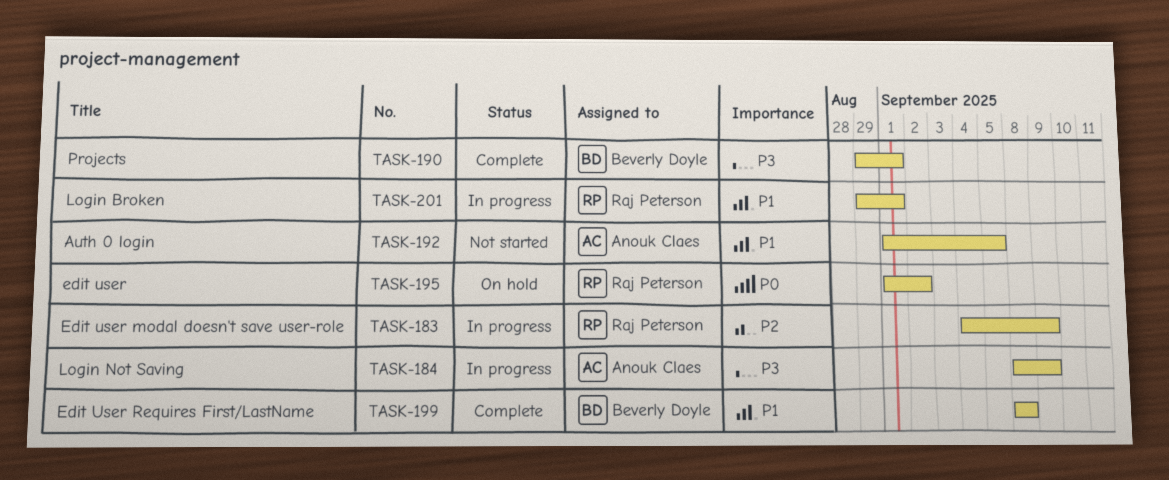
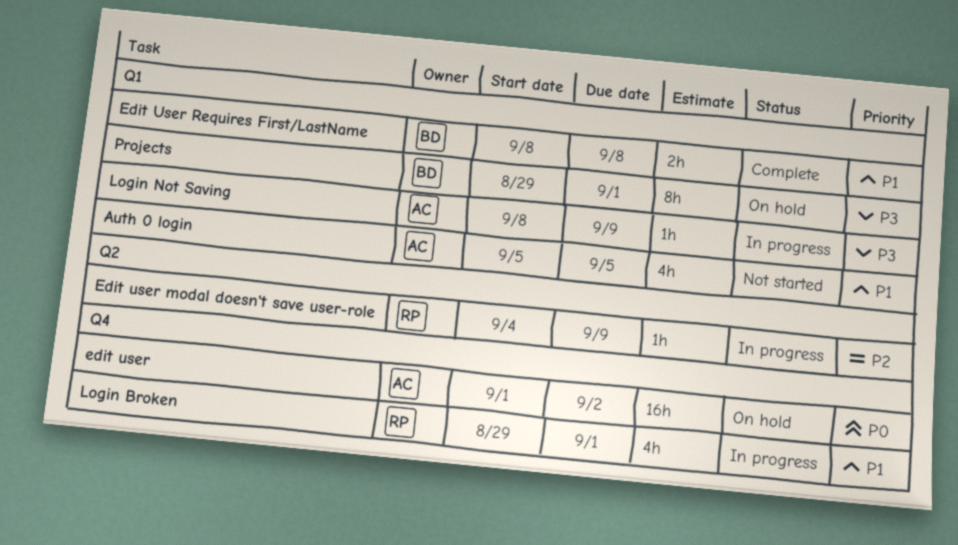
Auth 0 login, start: Sep 1 -> Sep 5
edit user, owner: Raj Peterson -> Anouk Claes
Projects, status: Complete -> On hold

